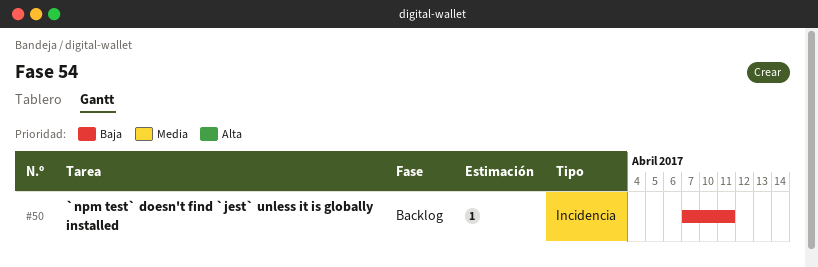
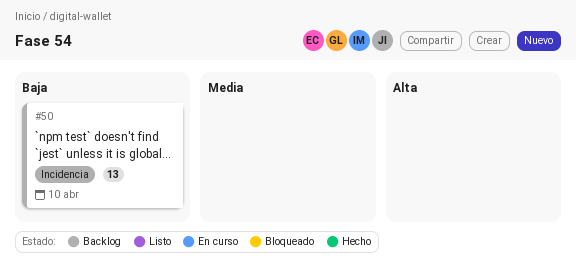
#50, estimate: 1 -> 13
#50, due: Apr 11 -> Apr 10

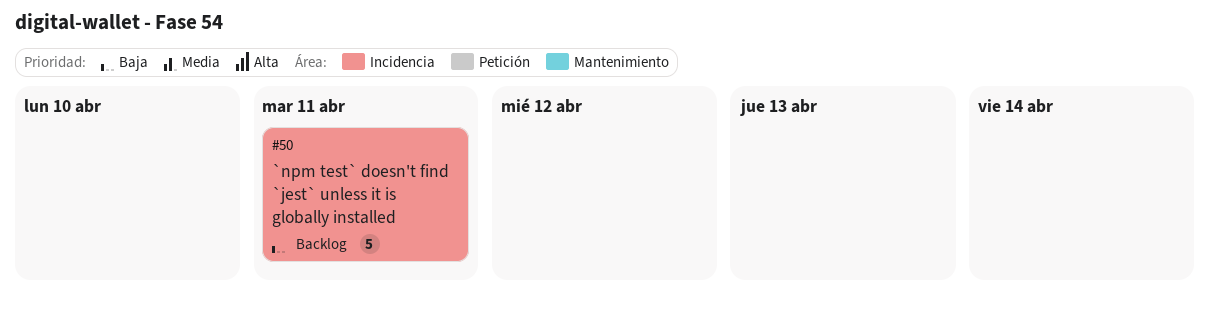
#50, estimate: 13 -> 5
#50, due: Apr 10 -> Apr 11

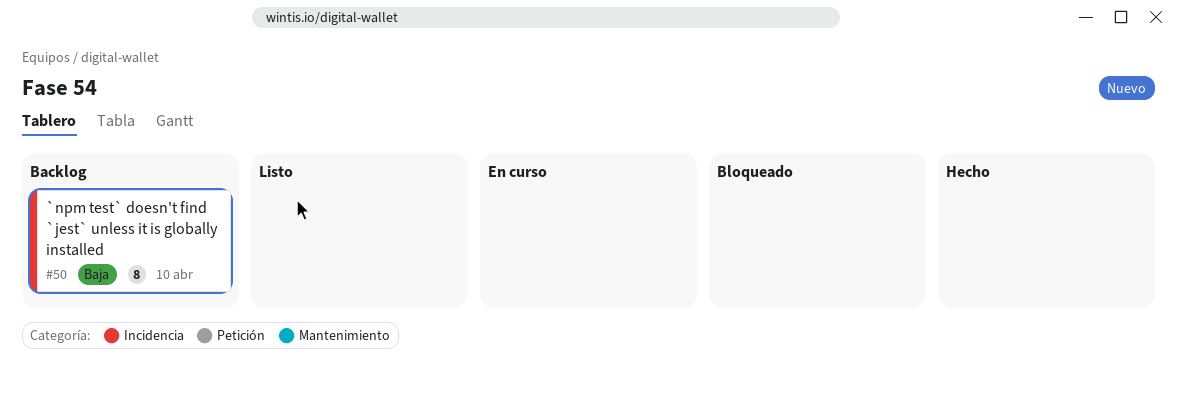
#50, estimate: 5 -> 8
#50, due: Apr 11 -> Apr 10

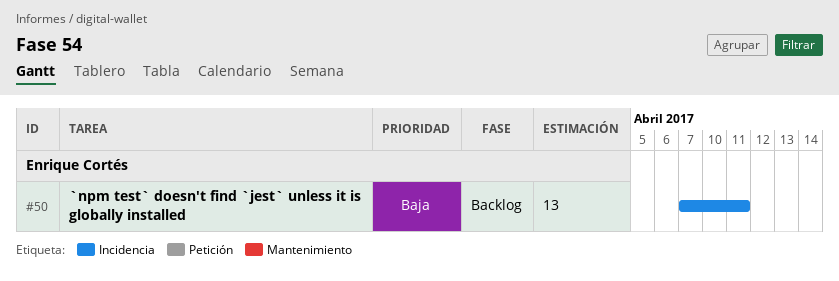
#50, estimate: 8 -> 13
#50, due: Apr 10 -> Apr 11

